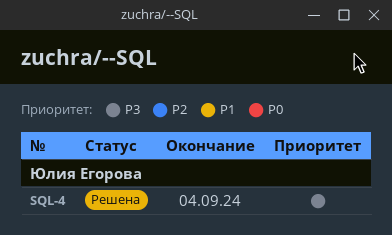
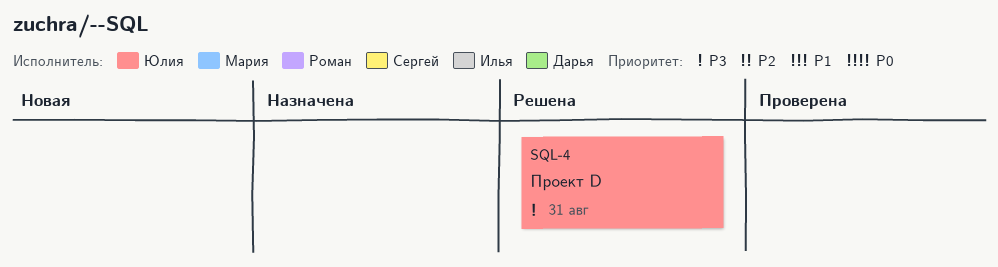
SQL-4, due: Sep 4 -> Aug 31

